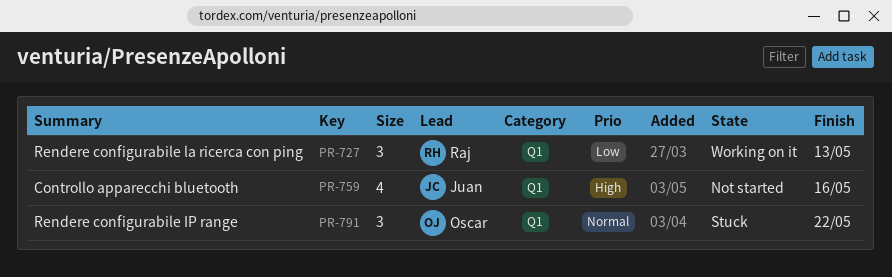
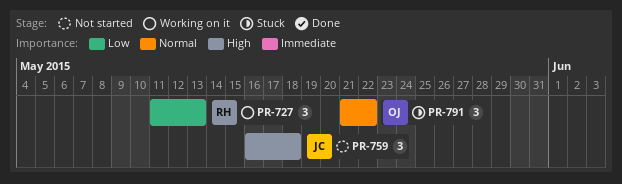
PR-759, estimate: 4 -> 3
PR-759, due: May 16 -> May 18

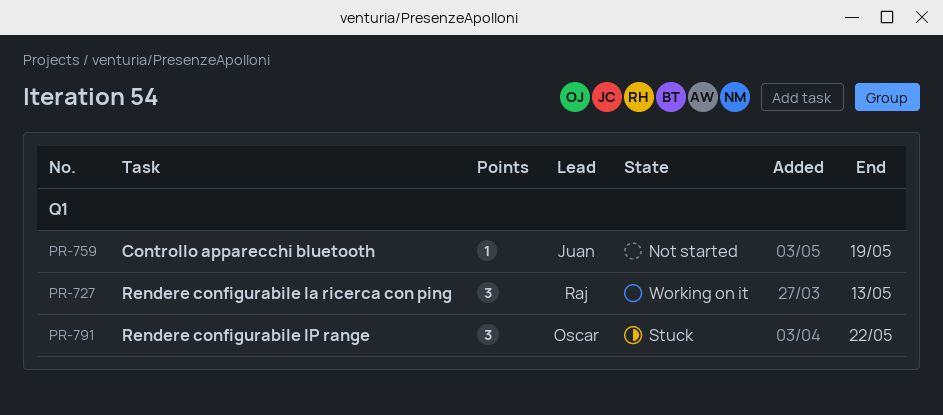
PR-759, estimate: 3 -> 1
PR-759, due: May 18 -> May 19

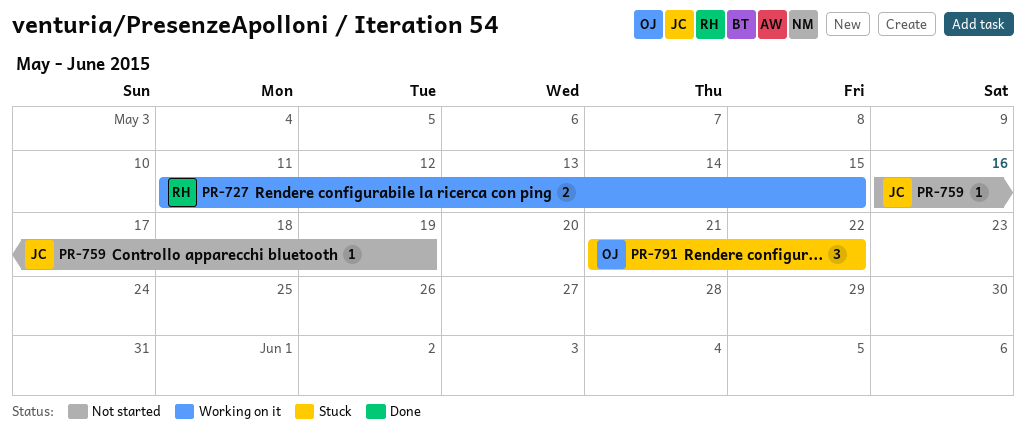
PR-727, estimate: 3 -> 2
PR-727, due: May 13 -> May 15

